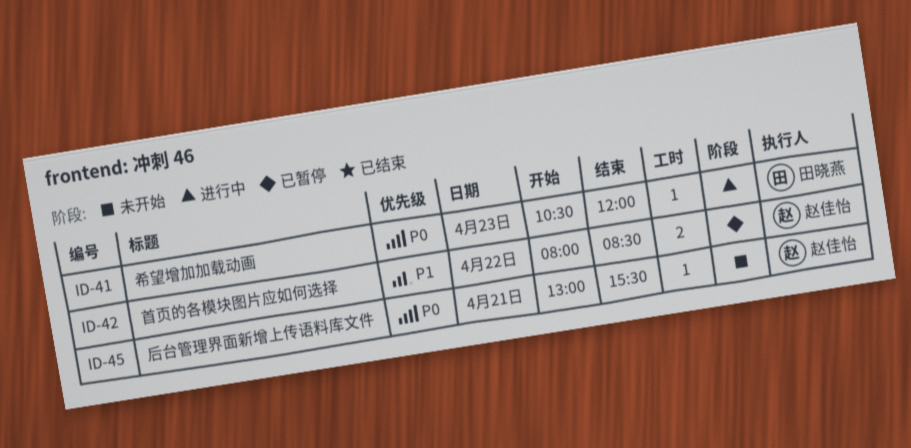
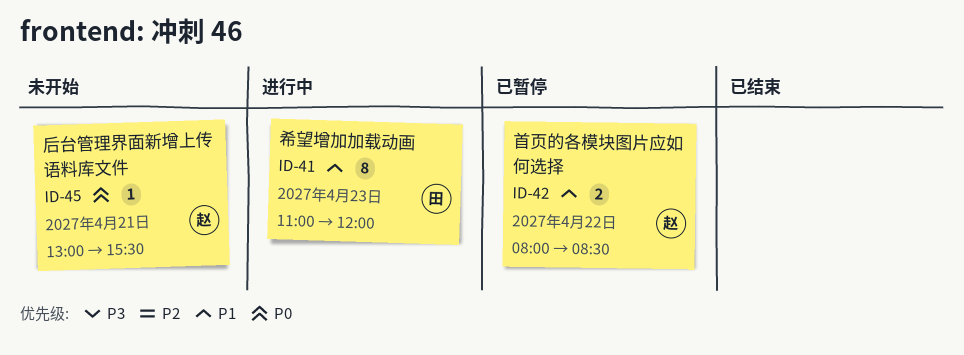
ID-41, priority: P0 -> P1
ID-41, estimate: 1 -> 8
ID-41, begins: 10:30 -> 11:00

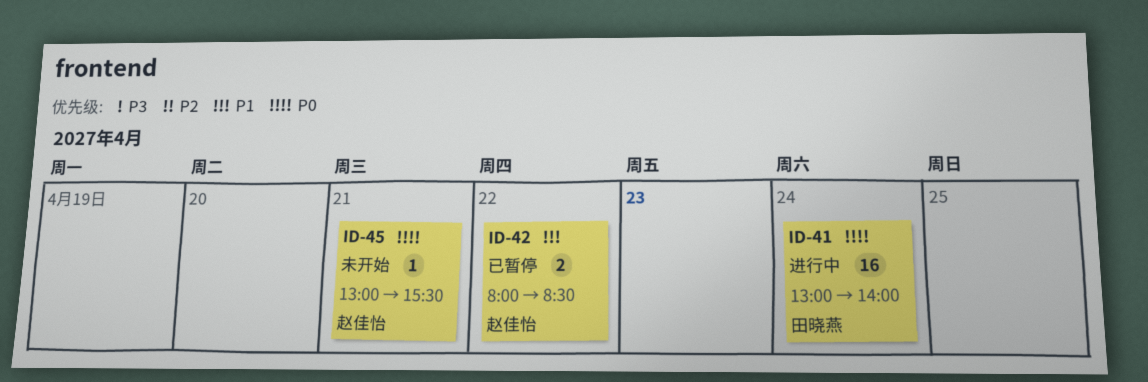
ID-41, priority: P1 -> P0
ID-41, estimate: 8 -> 16
ID-41, day: Apr 23 -> Apr 24
ID-41, begins: 11:00 -> 13:00
ID-41, ends: 12:00 -> 14:00

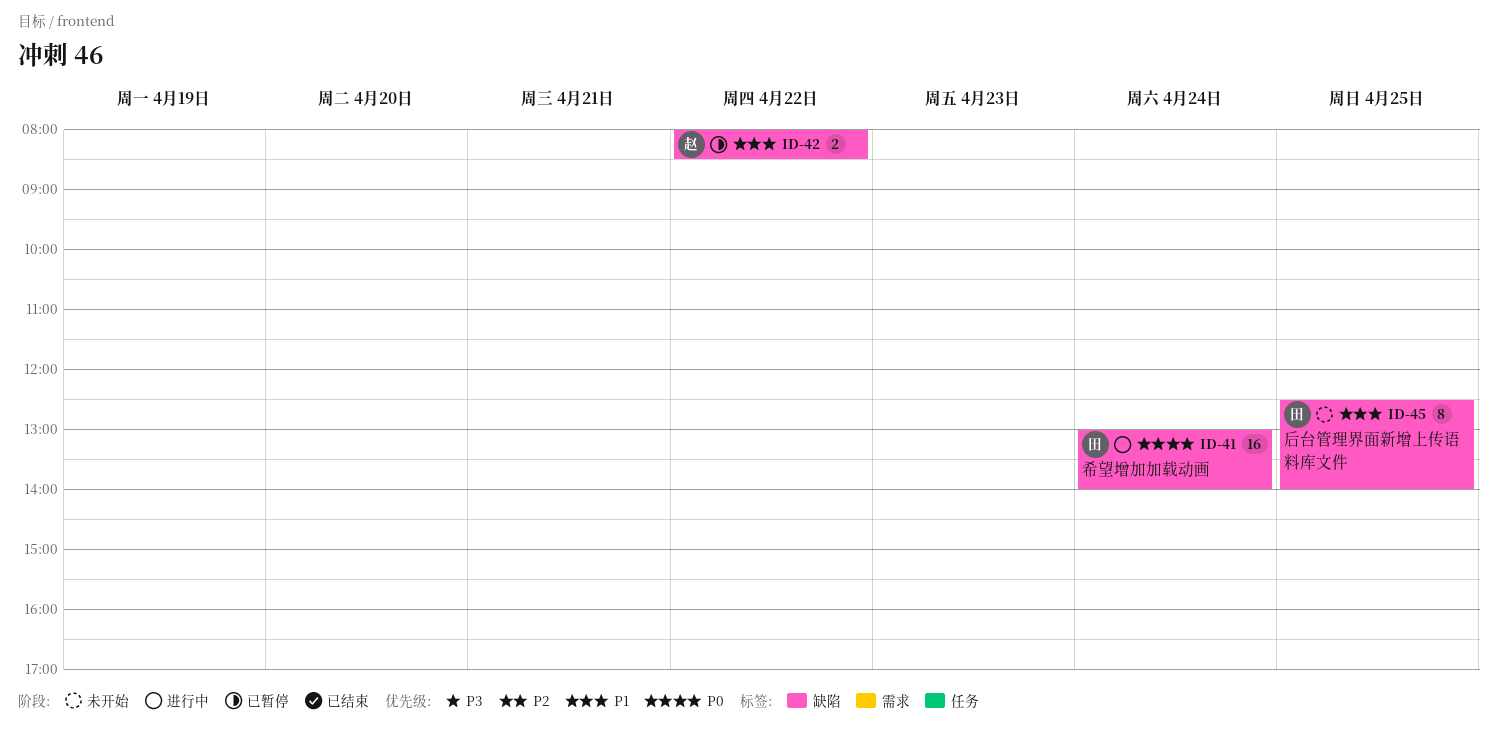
ID-45, owner: 赵佳怡 -> 田晓燕
ID-45, priority: P0 -> P1
ID-45, estimate: 1 -> 8
ID-45, day: Apr 21 -> Apr 25
ID-45, begins: 13:00 -> 12:30
ID-45, ends: 15:30 -> 14:00

